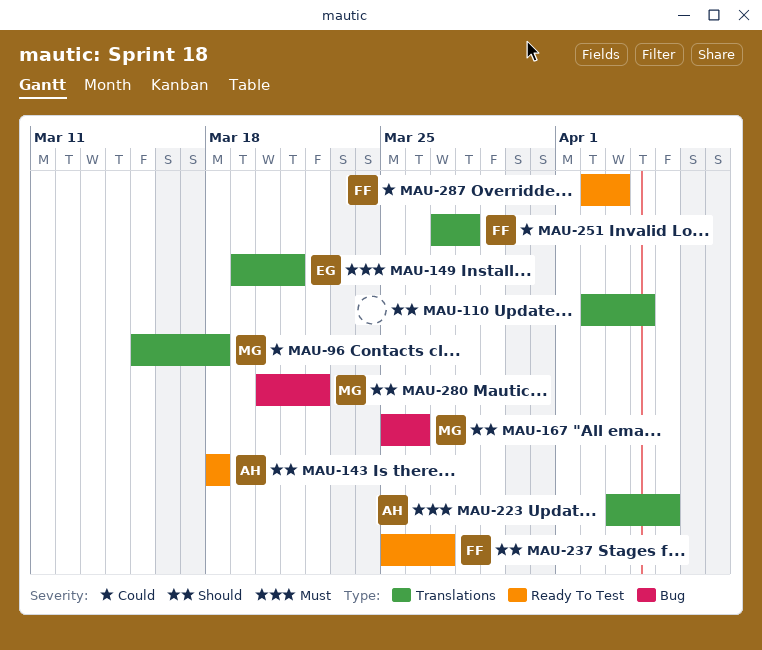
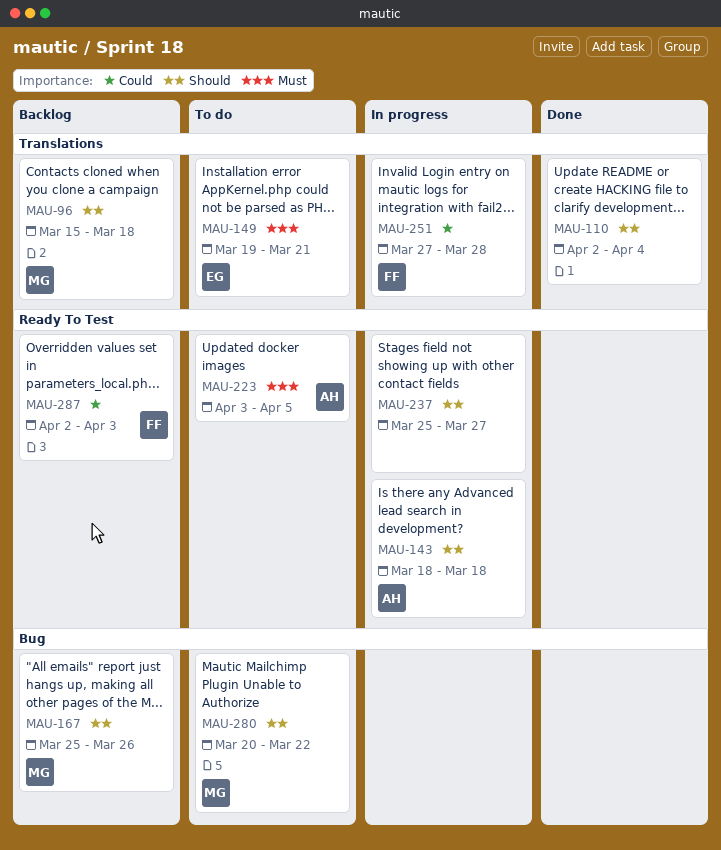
MAU-96, priority: Could -> Should
MAU-223, label: Translations -> Ready To Test
MAU-237, owner: FF -> none

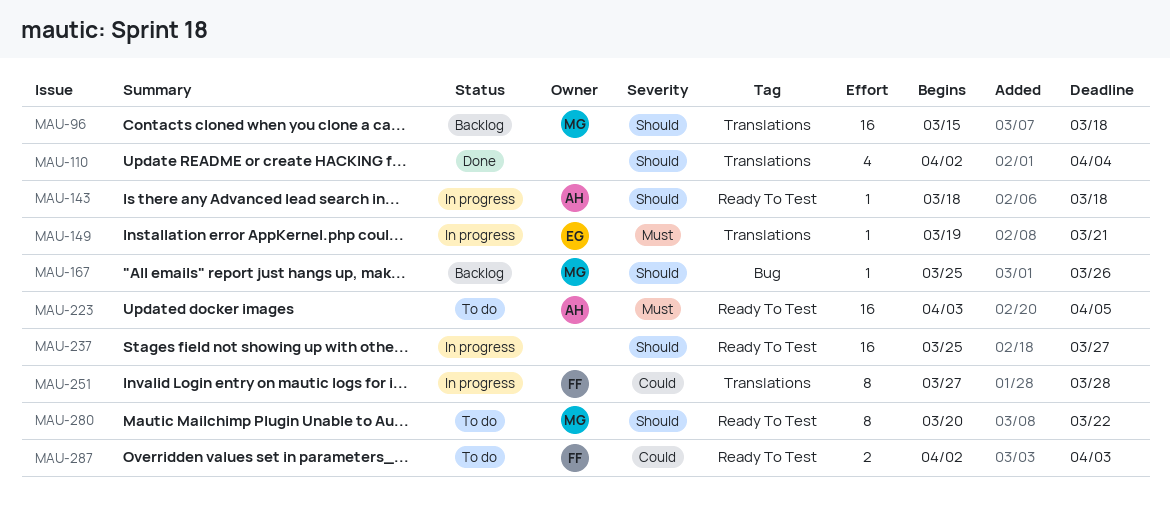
MAU-149, status: To do -> In progress
MAU-280, label: Bug -> Ready To Test
MAU-287, status: Backlog -> To do

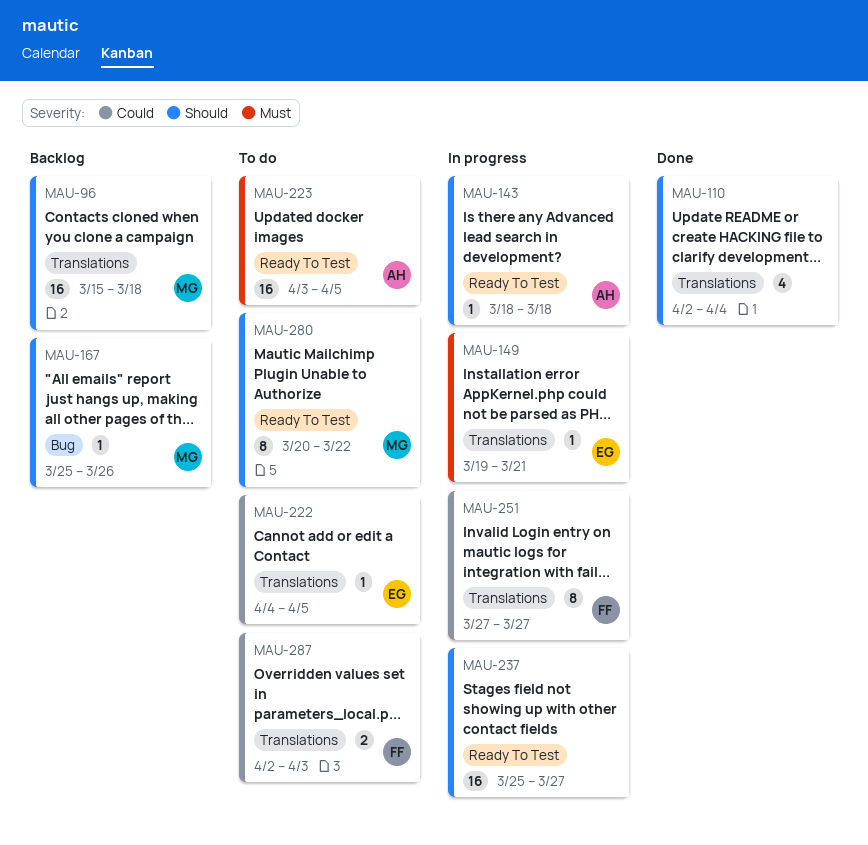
MAU-222: none -> present
MAU-251, due: Mar 28 -> Mar 27
MAU-287, label: Ready To Test -> Translations

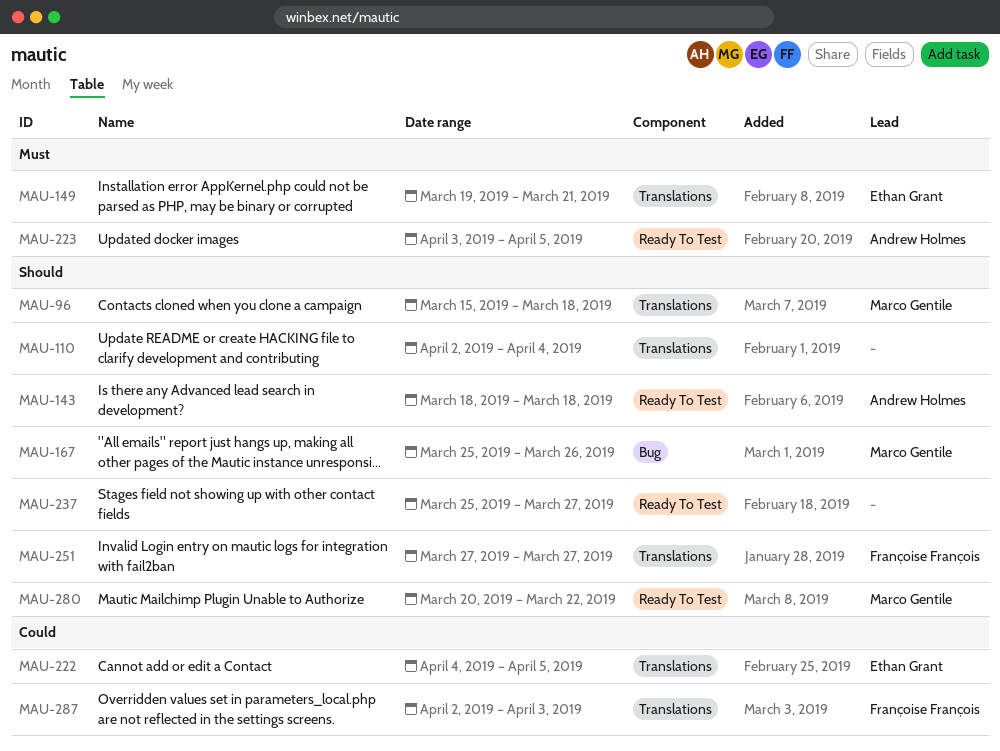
MAU-251, priority: Could -> Should

